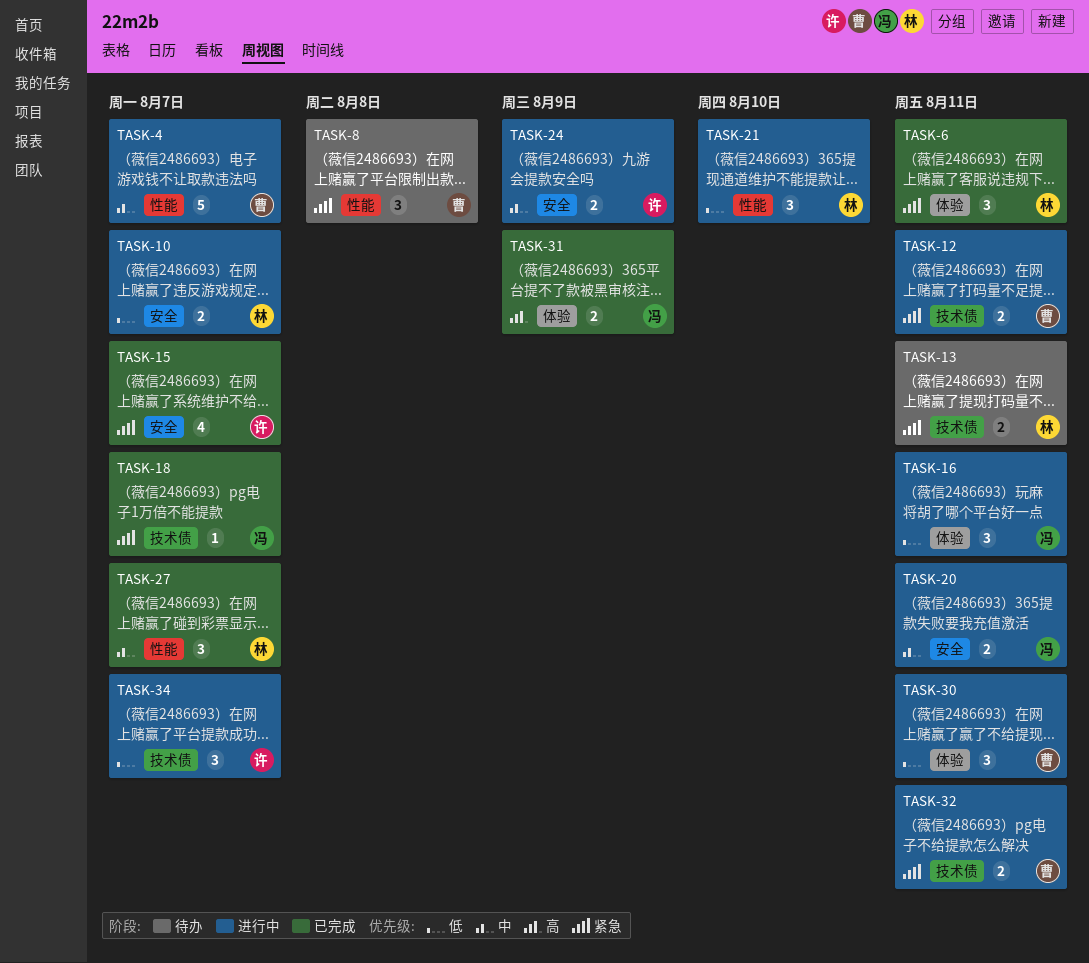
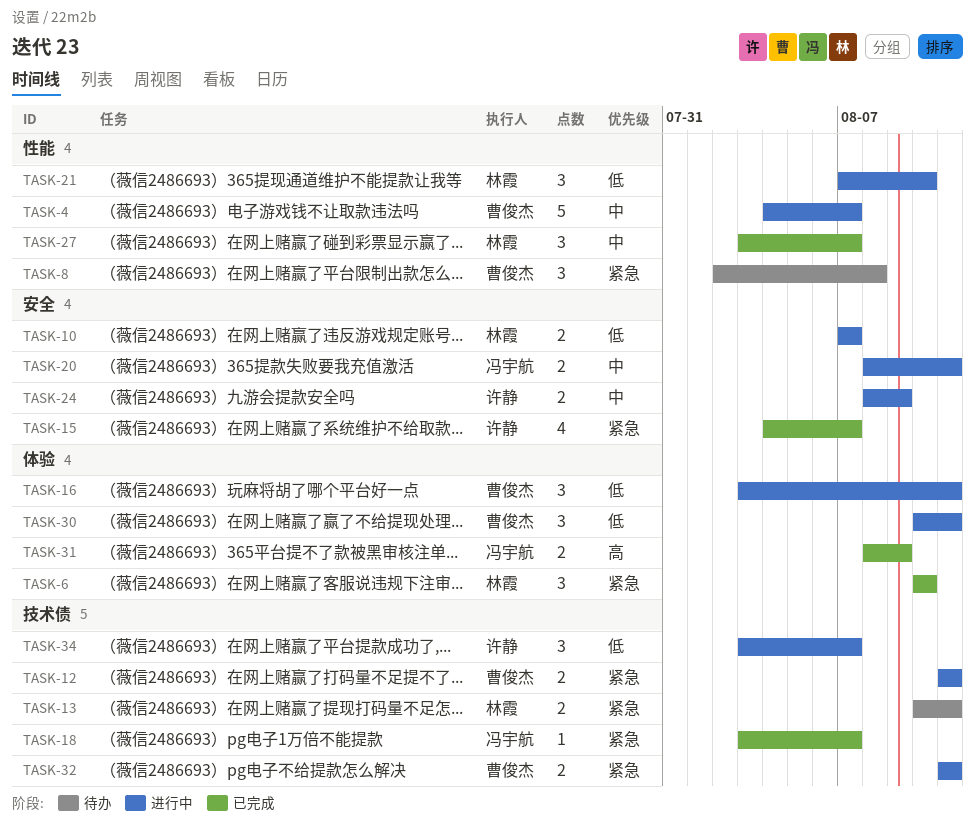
TASK-6, due: Aug 11 -> Aug 10
TASK-16, owner: 冯宇航 -> 曹俊杰

